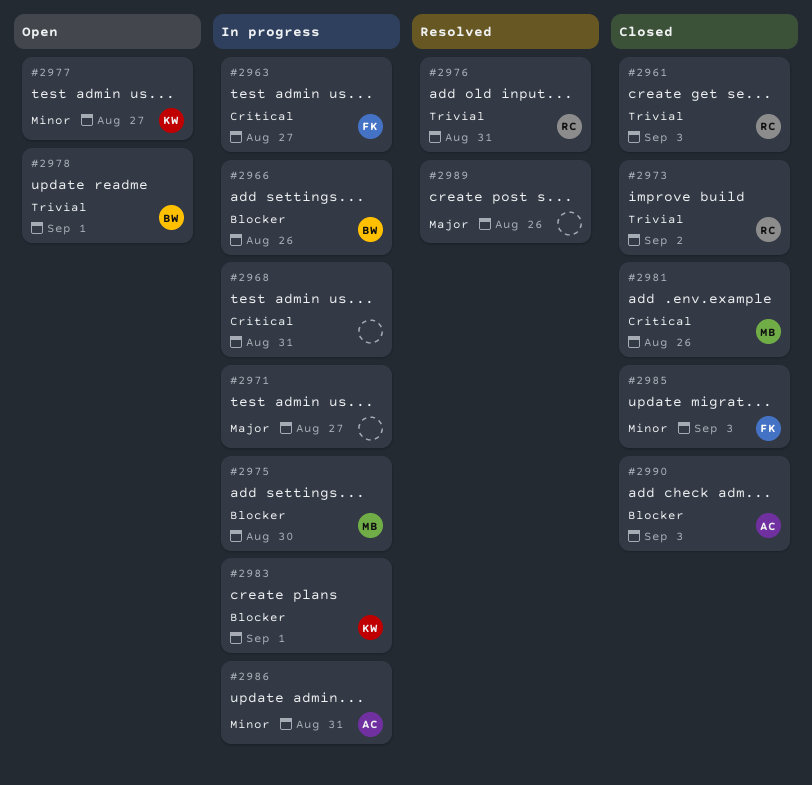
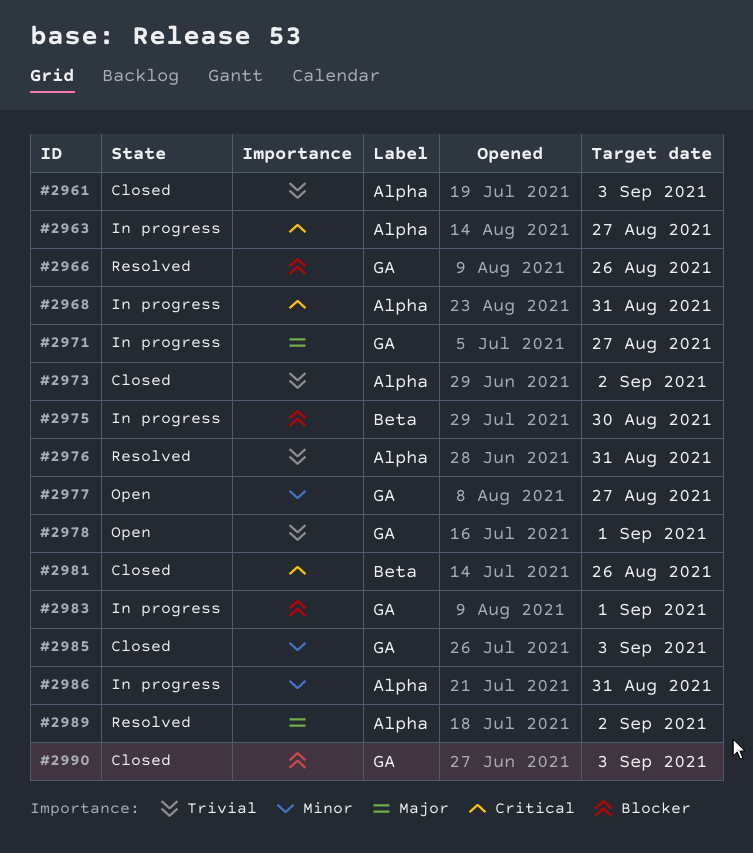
#2966, status: In progress -> Resolved
#2989, due: Aug 26 -> Sep 2

